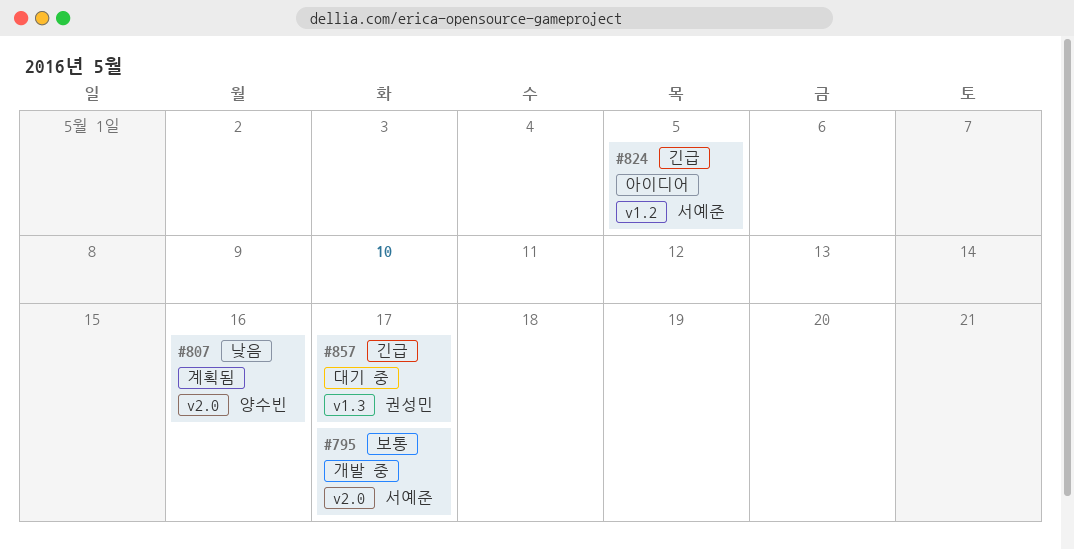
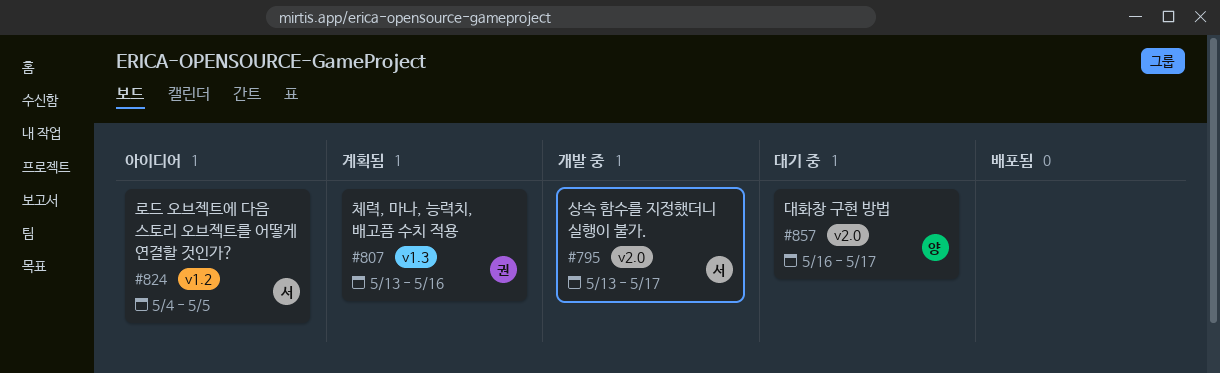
#807, owner: 양수빈 -> 권성민
#807, label: v2.0 -> v1.3
#857, owner: 권성민 -> 양수빈
#857, label: v1.3 -> v2.0

